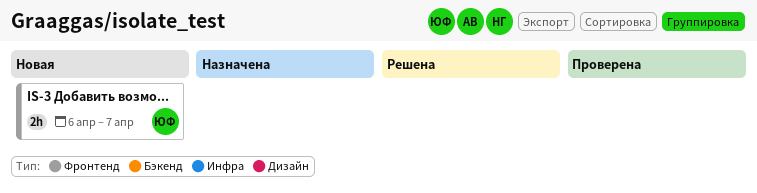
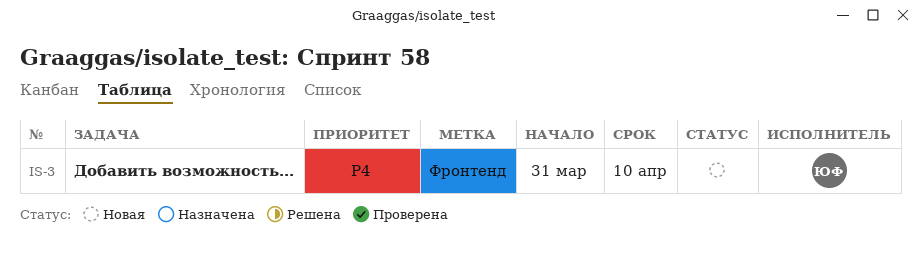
IS-3, start: Apr 6 -> Mar 31
IS-3, due: Apr 7 -> Apr 10

